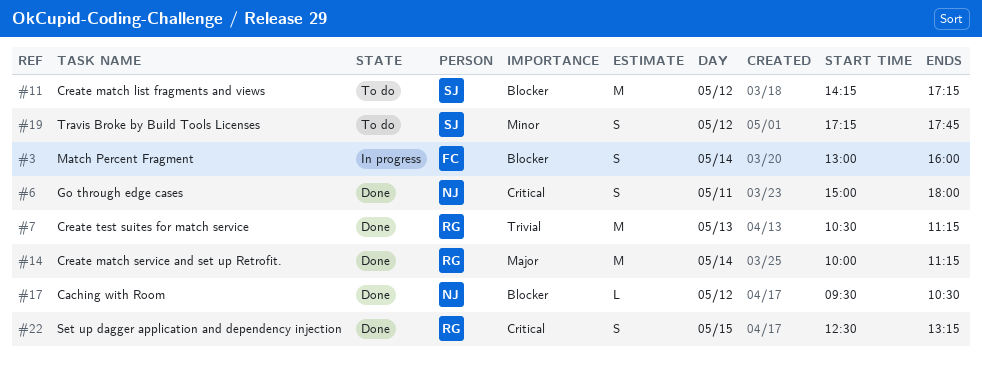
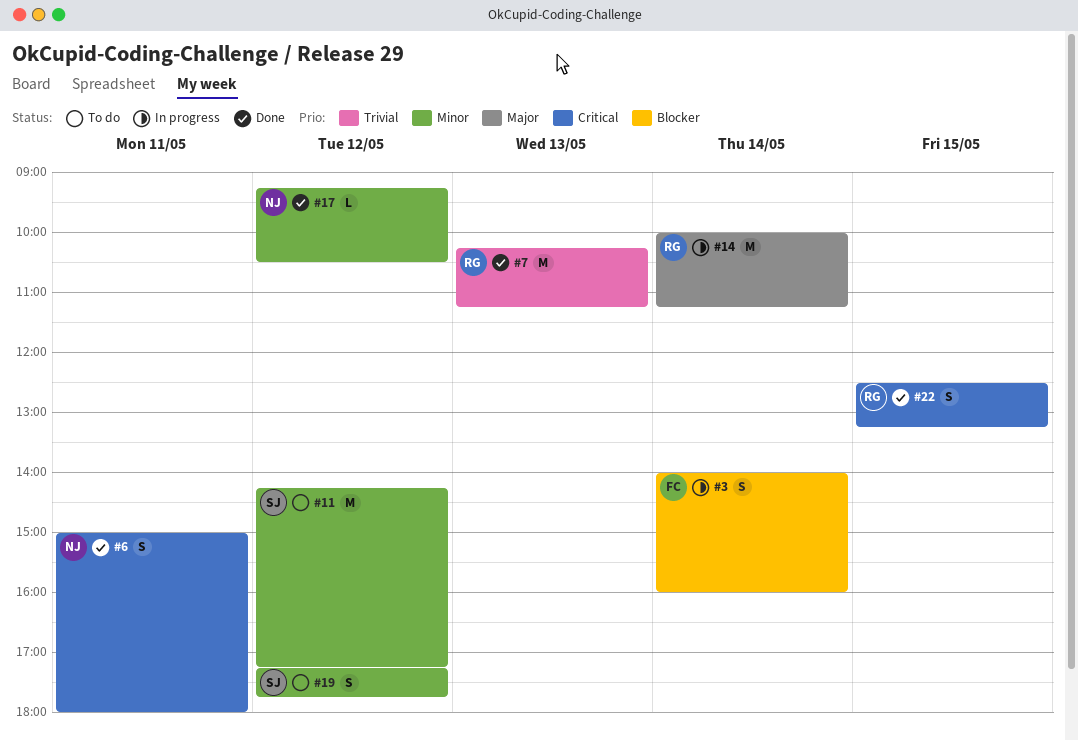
#3, begins: 13:00 -> 14:00
#7, begins: 10:30 -> 10:15
#11, priority: Blocker -> Minor
#14, status: Done -> In progress
#17, priority: Blocker -> Minor
#17, begins: 09:30 -> 09:15

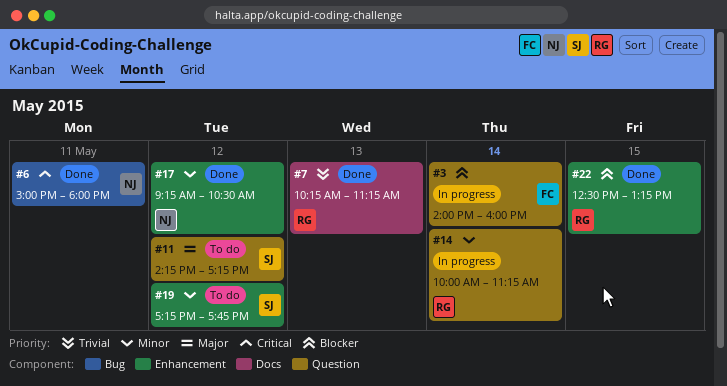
#11, priority: Minor -> Major
#14, priority: Major -> Minor
#22, priority: Critical -> Blocker

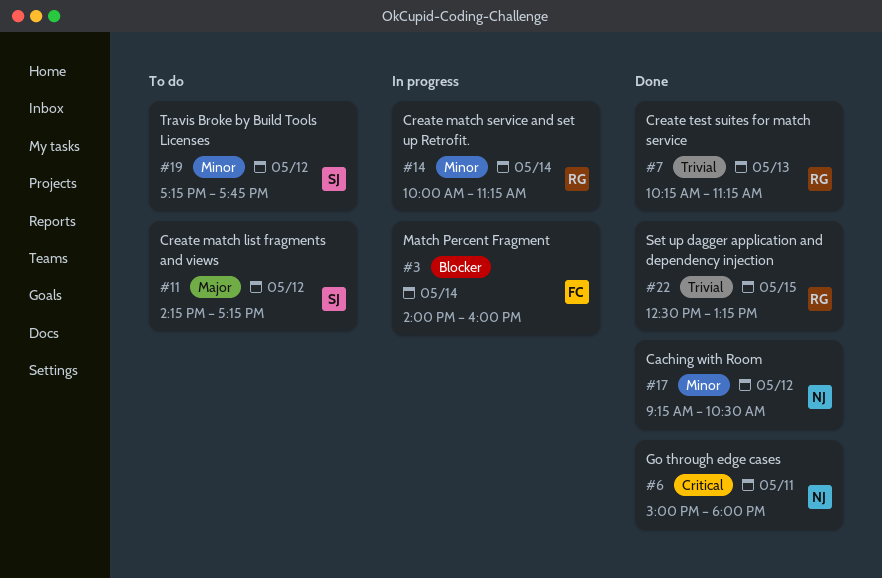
#22, priority: Blocker -> Trivial

